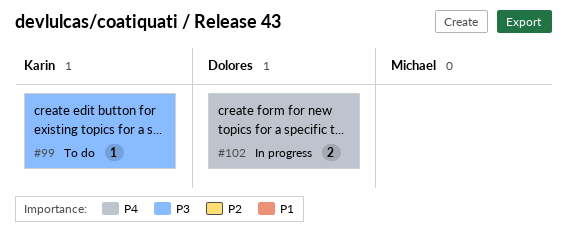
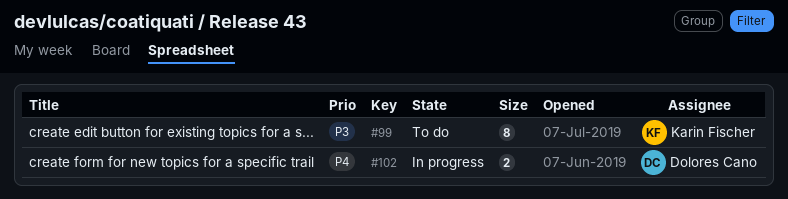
#99, estimate: 1 -> 8

